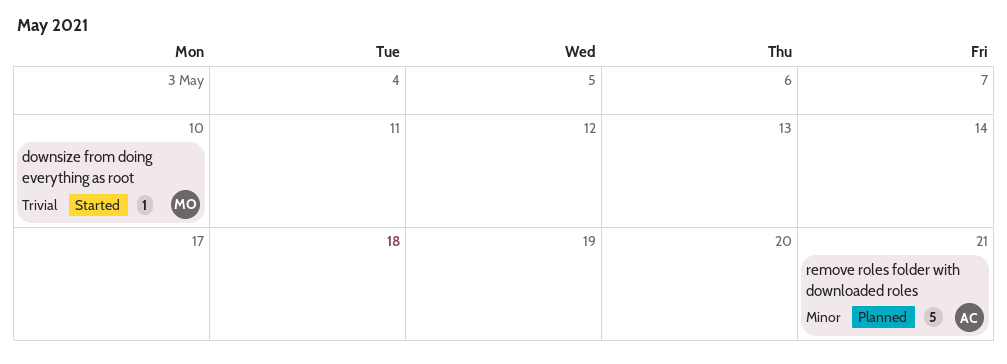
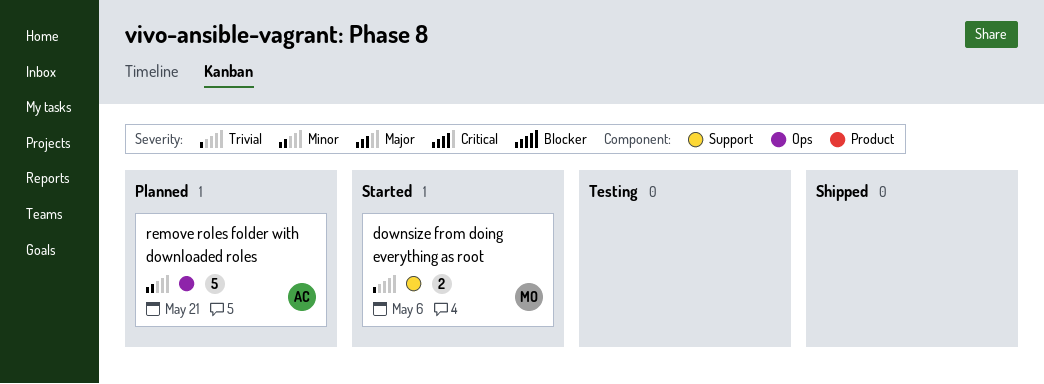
downsize from doing everything as root, estimate: 1 -> 2
downsize from doing everything as root, due: May 10 -> May 6

